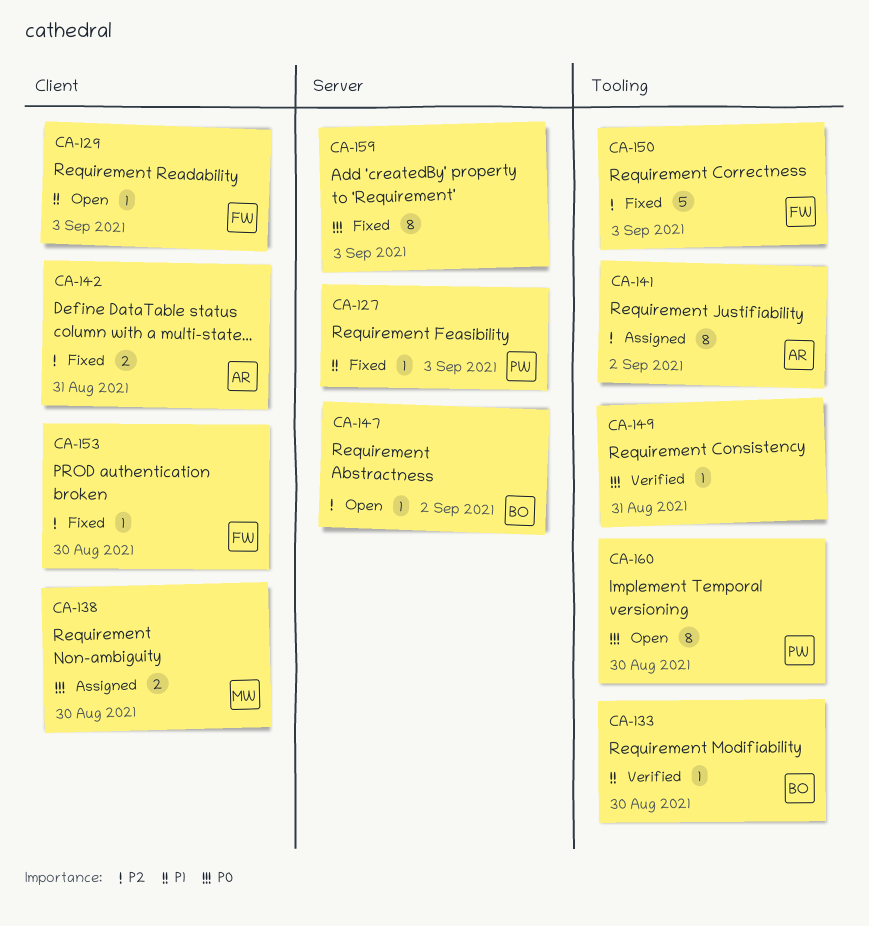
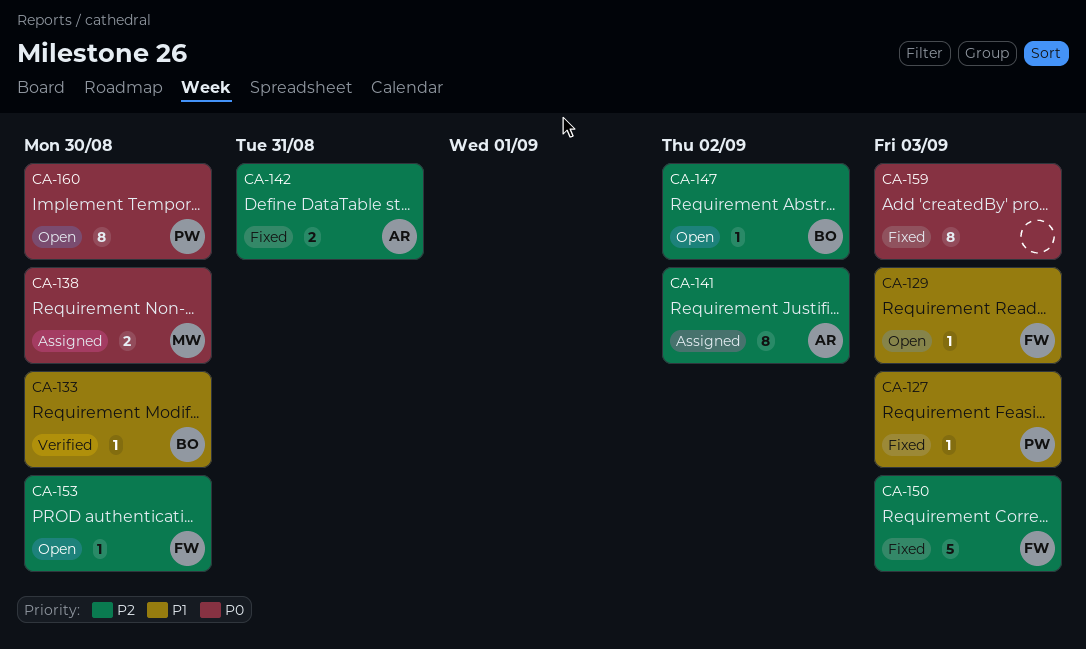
CA-149: present -> none
CA-153, status: Fixed -> Open

